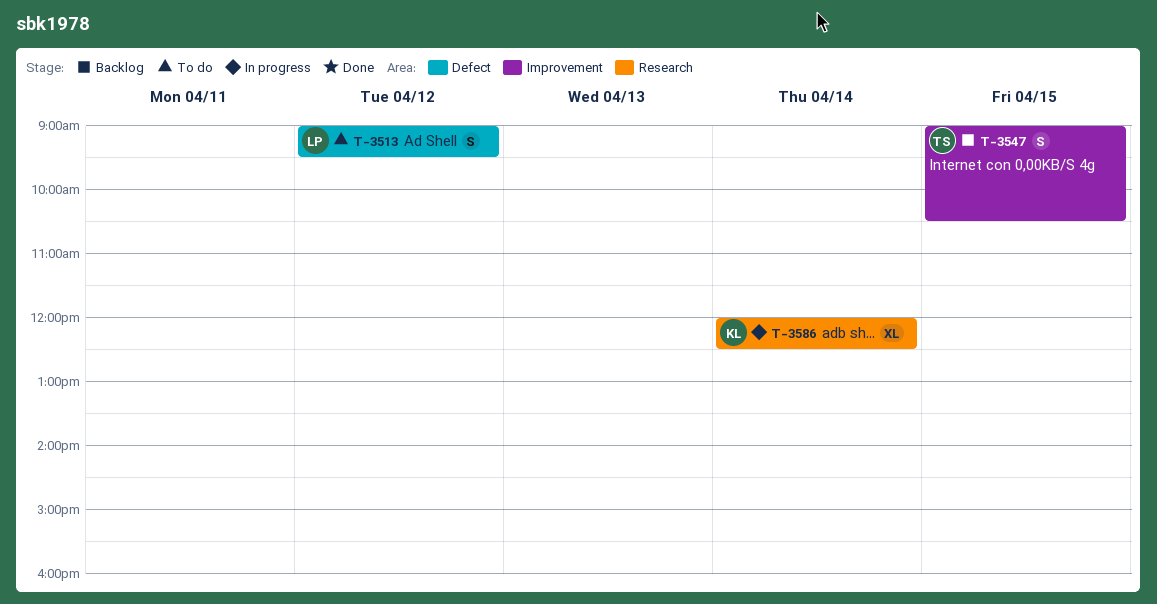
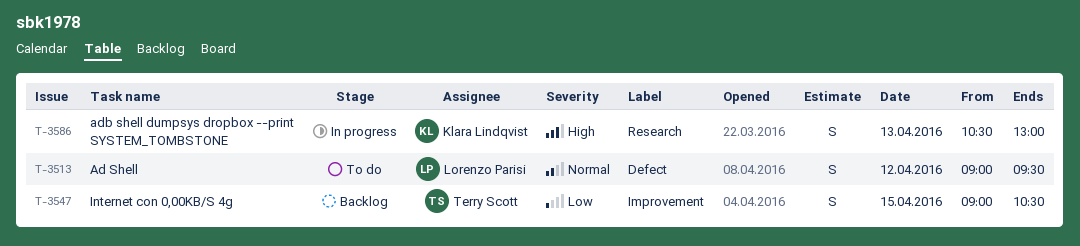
T-3586, estimate: XL -> S
T-3586, day: Apr 14 -> Apr 13
T-3586, begins: 12:00 -> 10:30
T-3586, ends: 12:30 -> 13:00

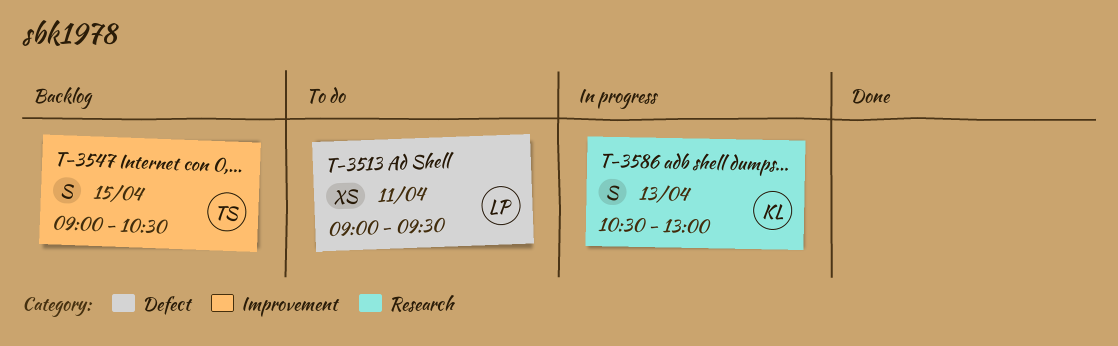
T-3513, estimate: S -> XS
T-3513, day: Apr 12 -> Apr 11

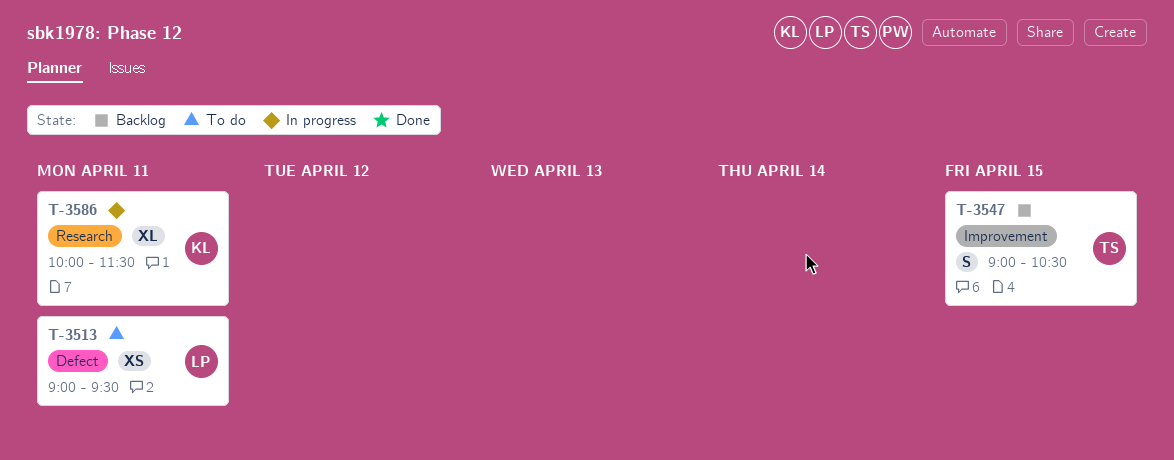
T-3586, estimate: S -> XL
T-3586, day: Apr 13 -> Apr 11
T-3586, begins: 10:30 -> 10:00
T-3586, ends: 13:00 -> 11:30

